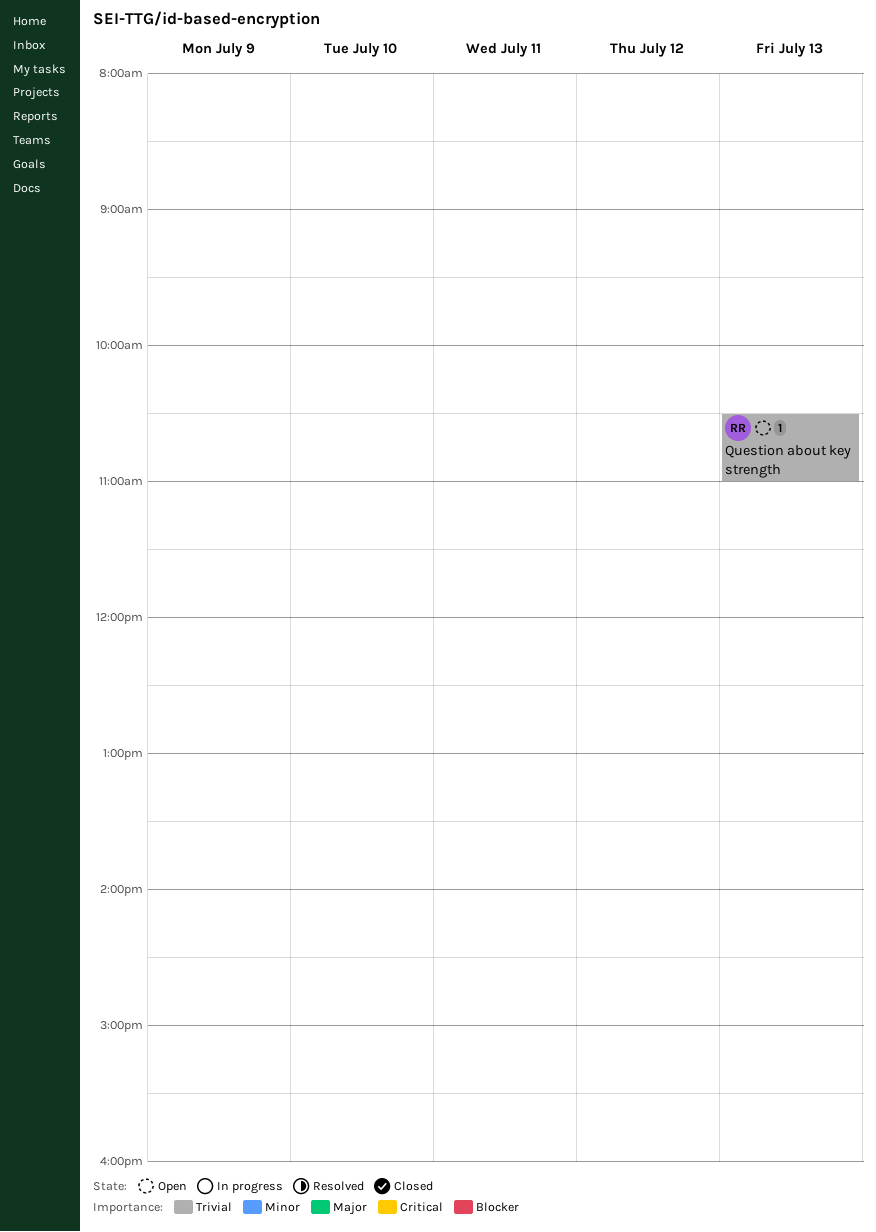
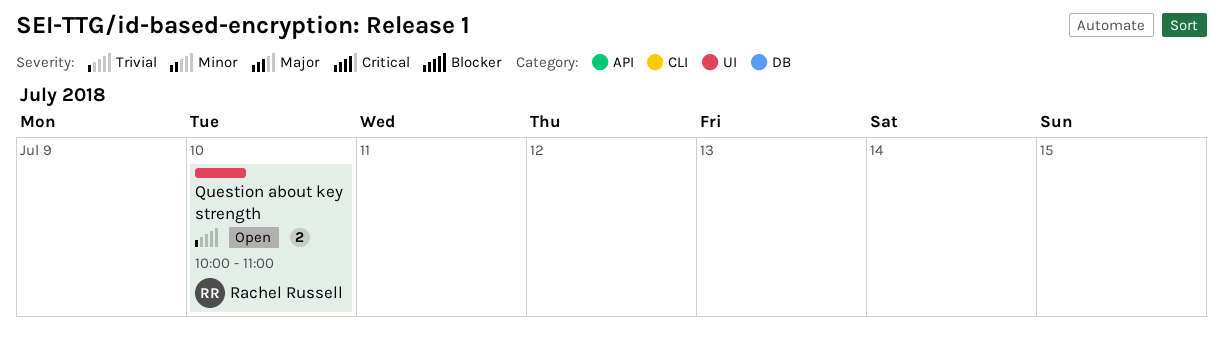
Question about key strength, estimate: 1 -> 2
Question about key strength, day: Jul 13 -> Jul 10
Question about key strength, begins: 10:30 -> 10:00

